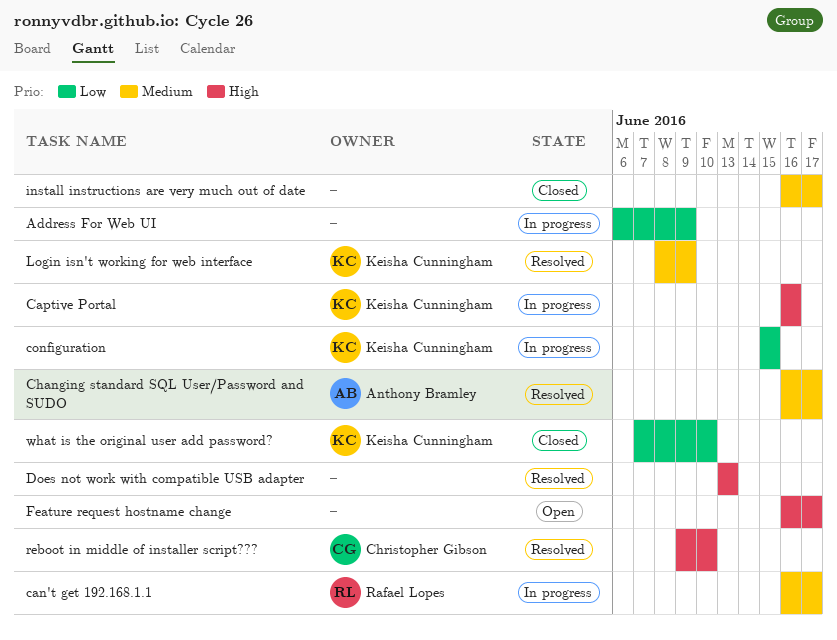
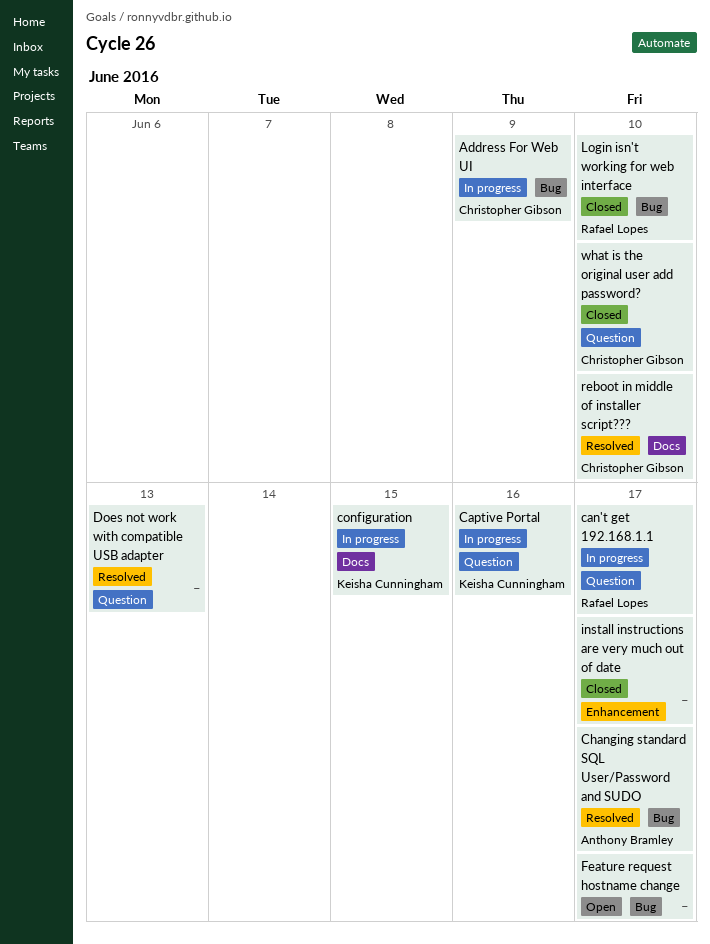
Address For Web UI, owner: none -> Christopher Gibson
Login isn't working for web interface, status: Resolved -> Closed
Login isn't working for web interface, owner: Keisha Cunningham -> Rafael Lopes
Login isn't working for web interface, due: Jun 9 -> Jun 10
what is the original user add password?, owner: Keisha Cunningham -> Christopher Gibson

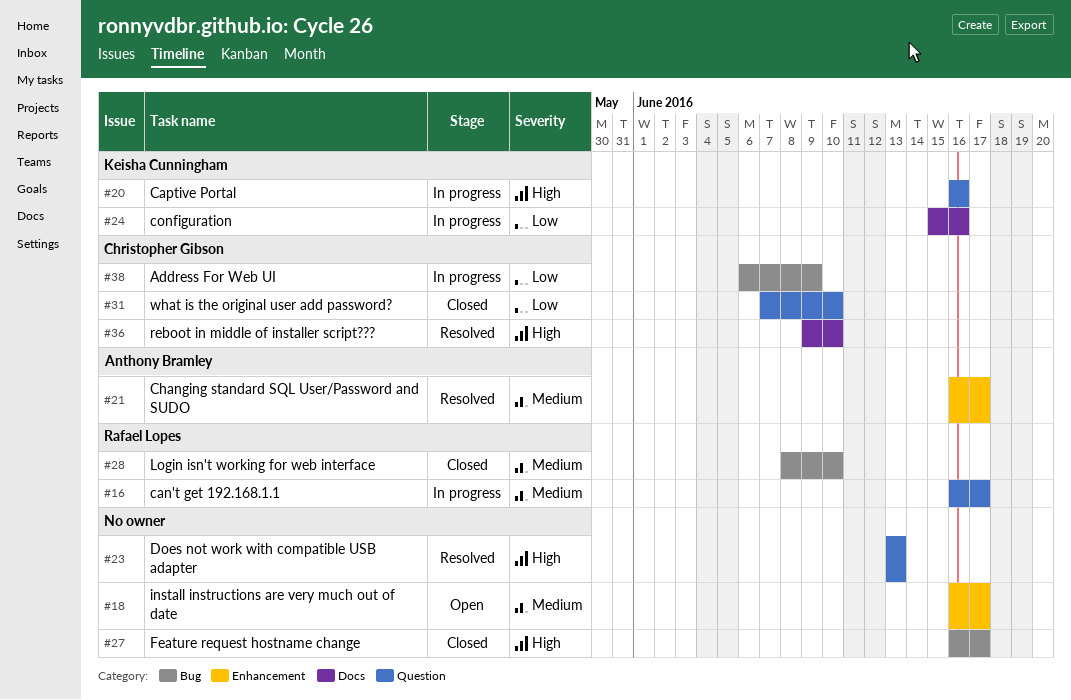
Changing standard SQL User/Password and SUDO, label: Bug -> Enhancement
configuration, due: Jun 15 -> Jun 16
Feature request hostname change, status: Open -> Closed
install instructions are very much out of date, status: Closed -> Open

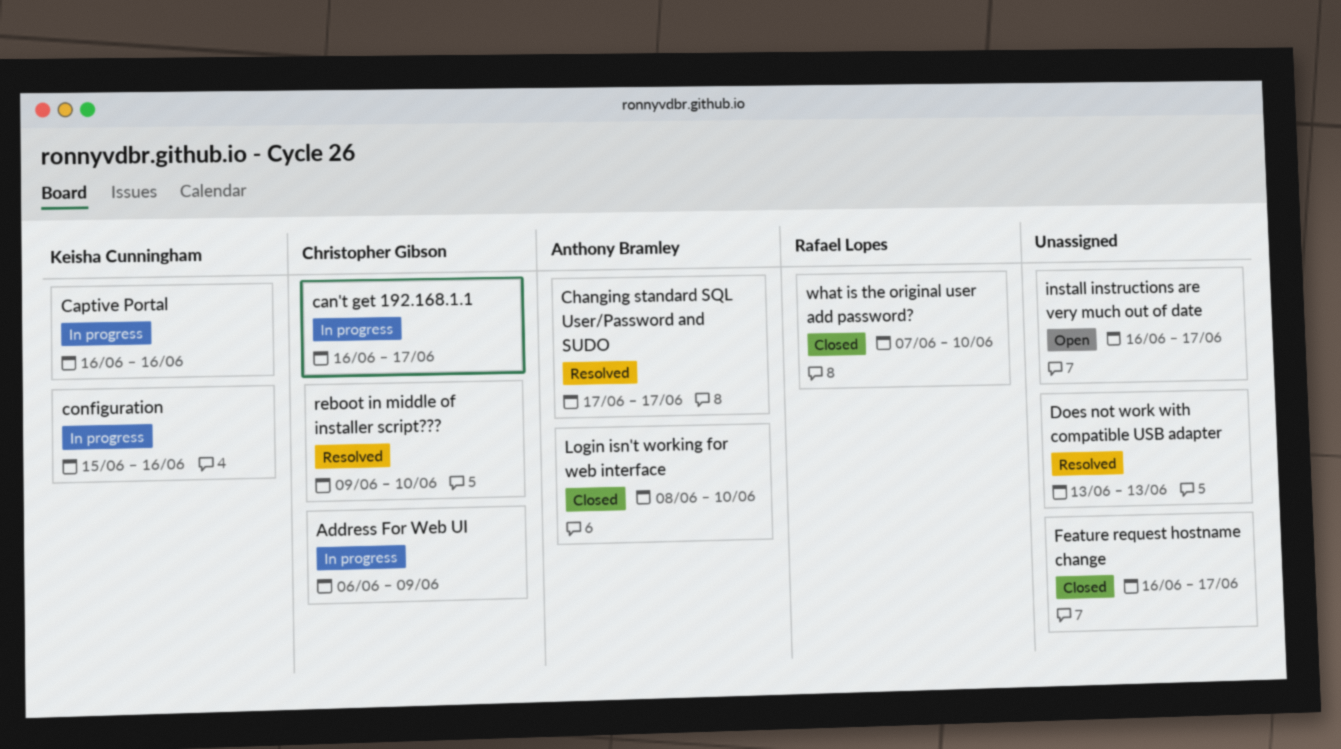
can't get 192.168.1.1, owner: Rafael Lopes -> Christopher Gibson
Changing standard SQL User/Password and SUDO, start: Jun 16 -> Jun 17
Login isn't working for web interface, owner: Rafael Lopes -> Anthony Bramley
what is the original user add password?, owner: Christopher Gibson -> Rafael Lopes

